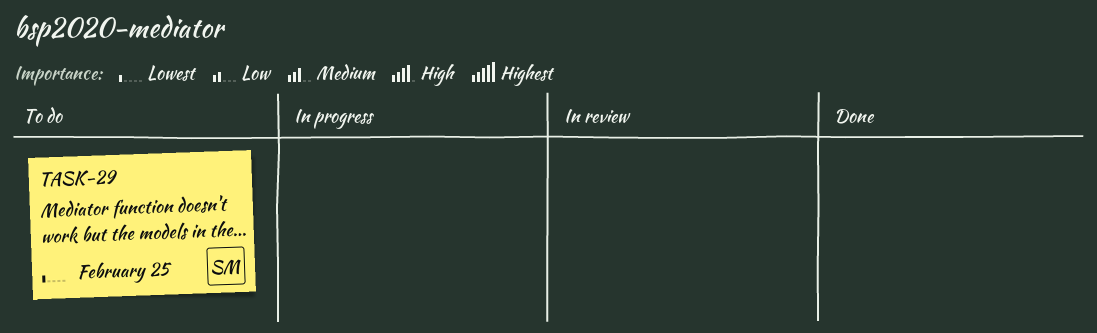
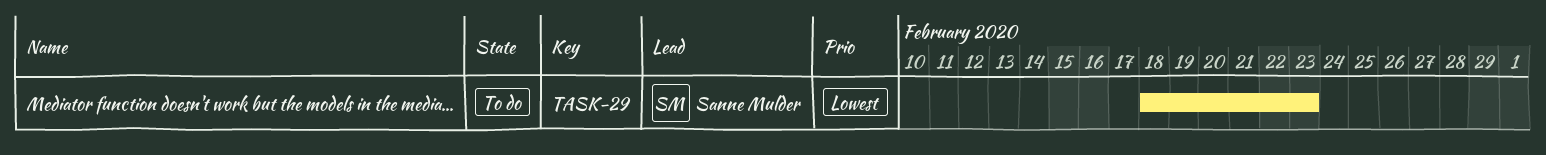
TASK-29, due: Feb 25 -> Feb 23

